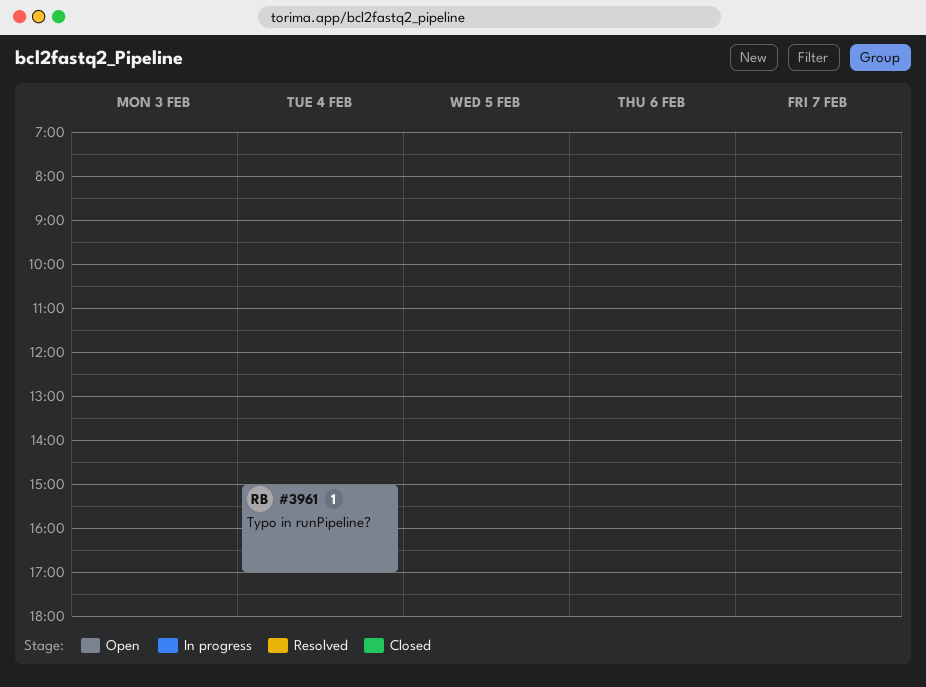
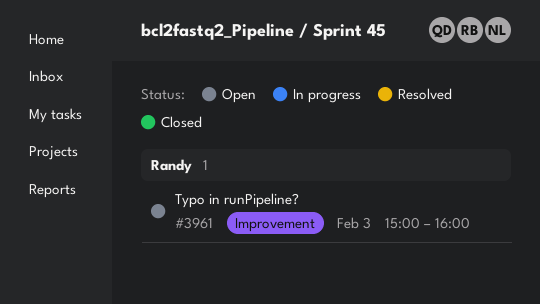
#3961, day: Feb 4 -> Feb 3
#3961, ends: 17:00 -> 16:00

